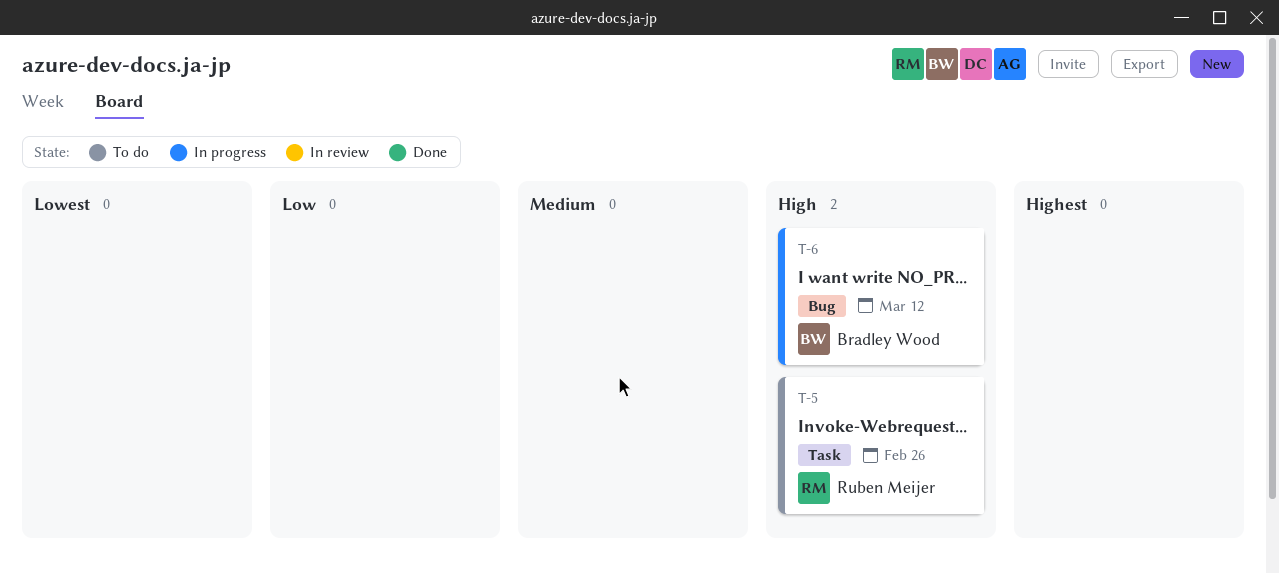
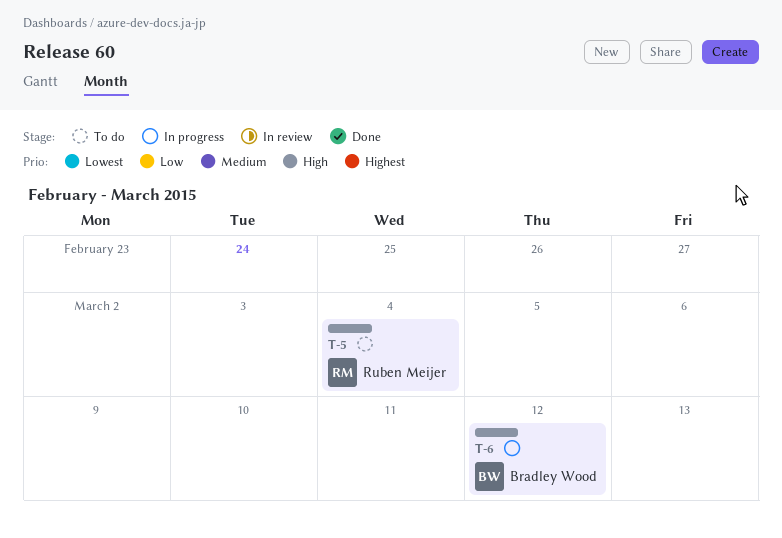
T-5, due: Feb 26 -> Mar 4

